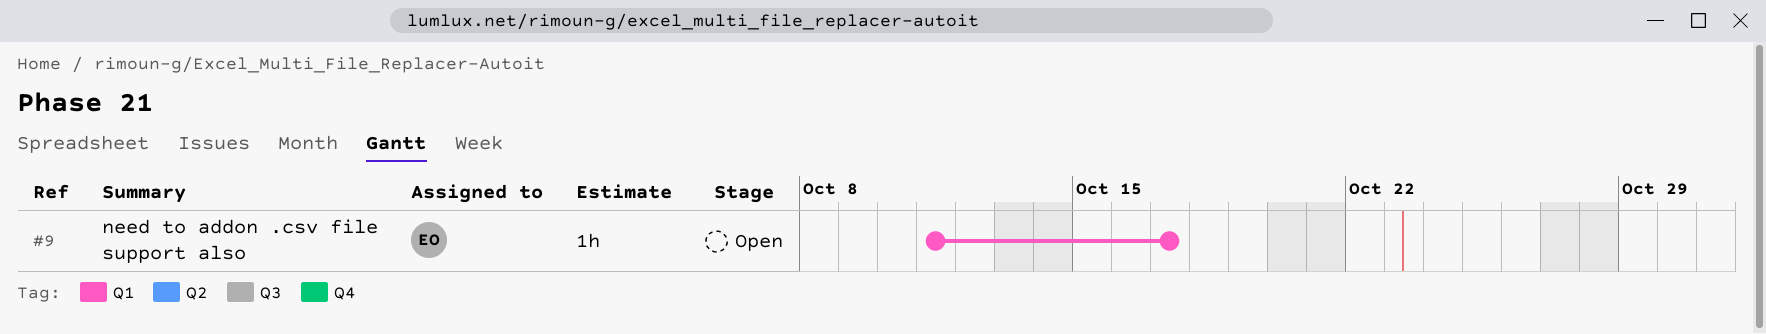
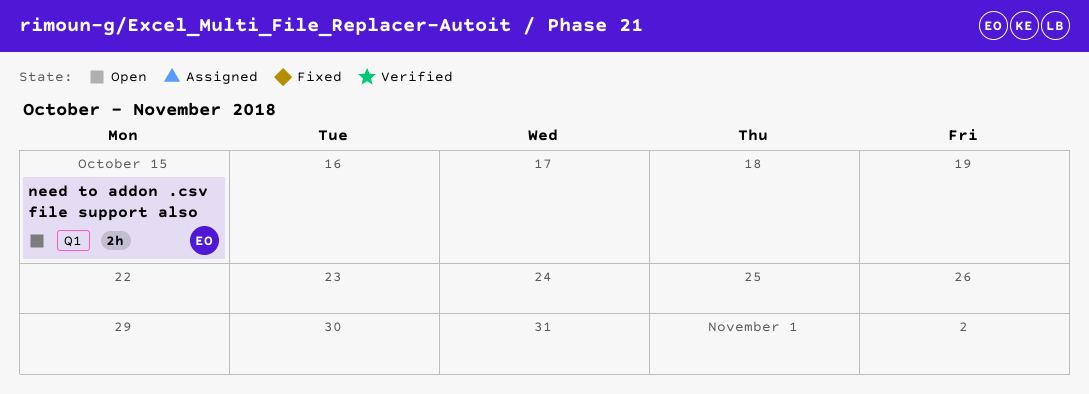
need to addon .csv file support also, estimate: 1h -> 2h
need to addon .csv file support also, due: Oct 17 -> Oct 15

